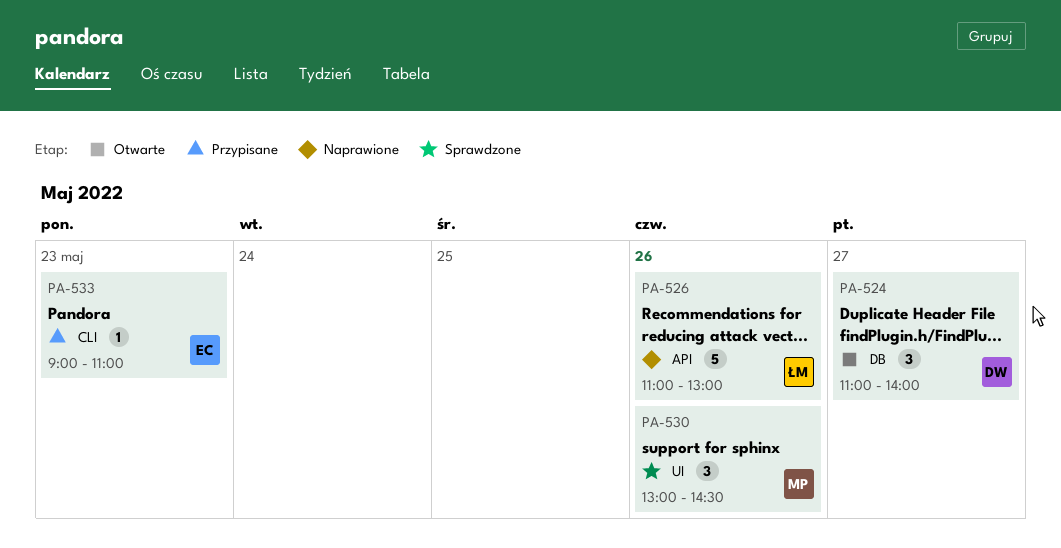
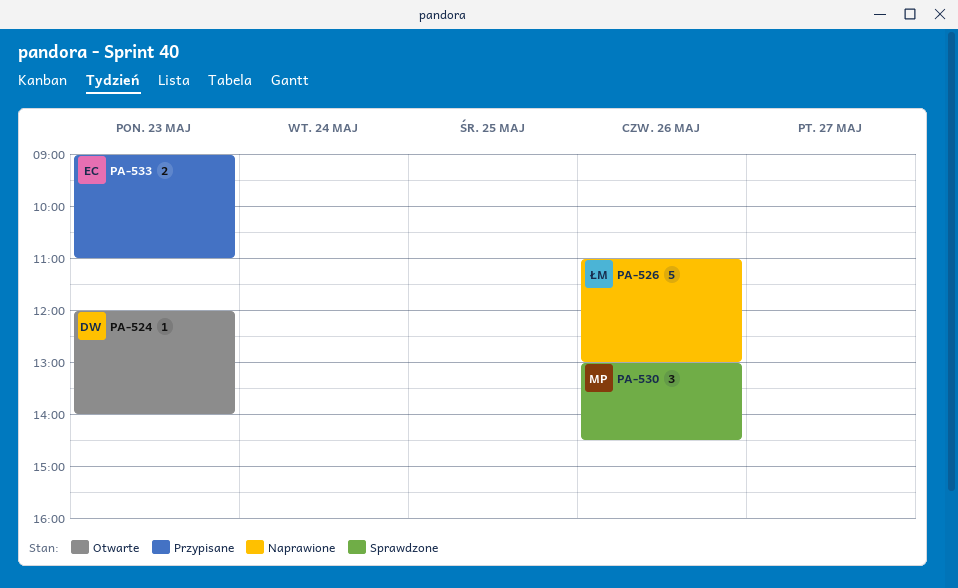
PA-524, estimate: 3 -> 1
PA-524, day: May 27 -> May 23
PA-524, begins: 11:00 -> 12:00
PA-533, estimate: 1 -> 2

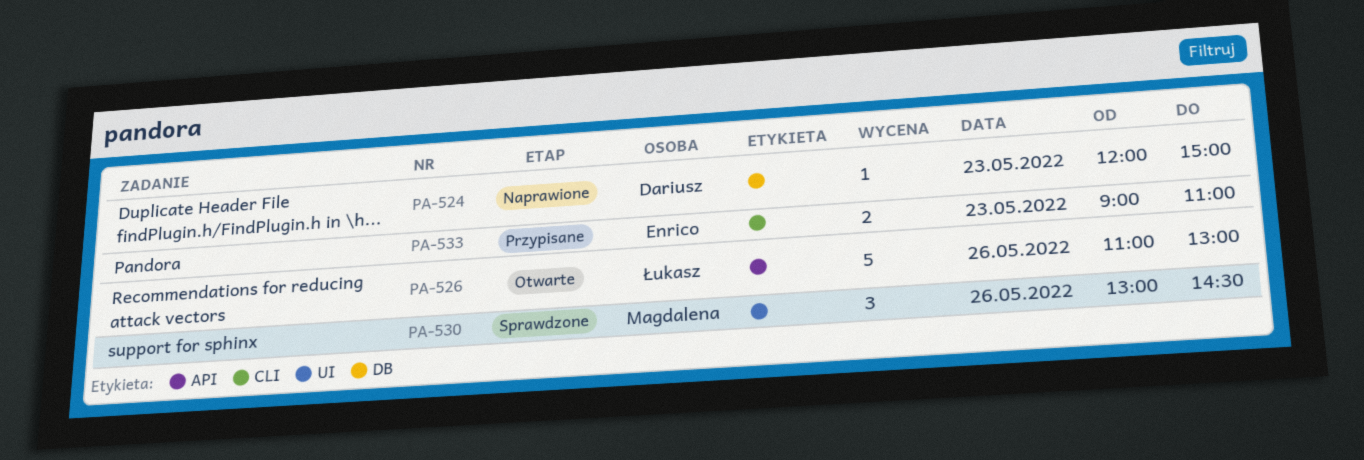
PA-524, status: Otwarte -> Naprawione
PA-524, ends: 14:00 -> 15:00
PA-526, status: Naprawione -> Otwarte

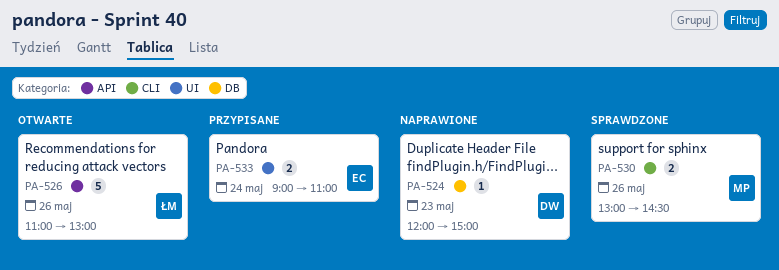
PA-530, label: UI -> CLI
PA-530, estimate: 3 -> 2
PA-533, label: CLI -> UI
PA-533, day: May 23 -> May 24

